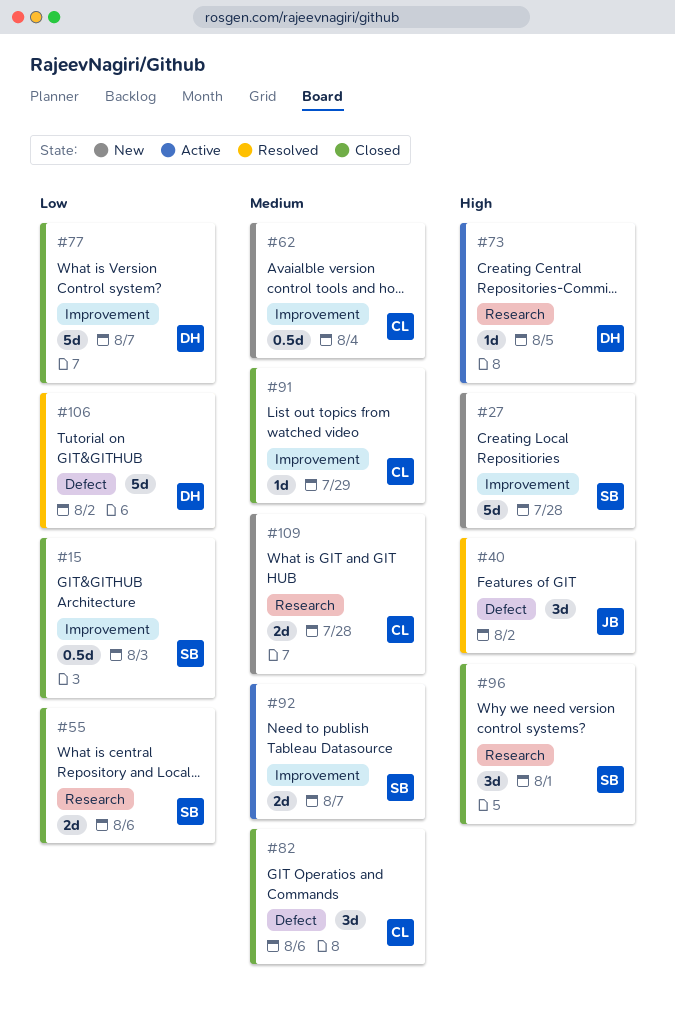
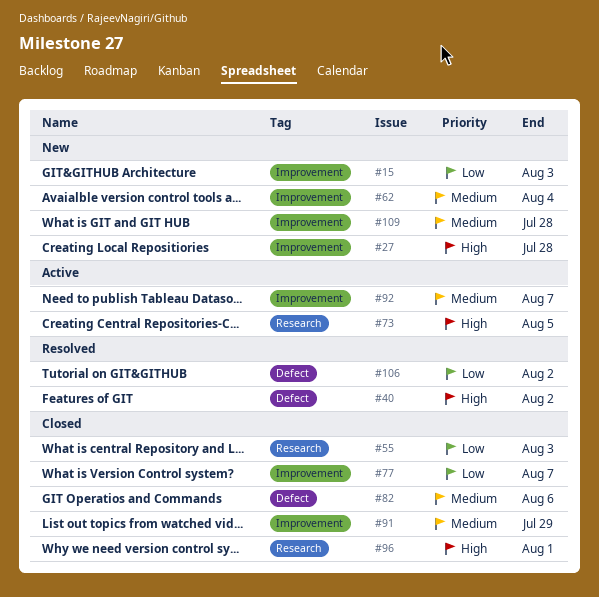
#15, status: Closed -> New
#55, due: Aug 6 -> Aug 3
#109, label: Research -> Improvement

